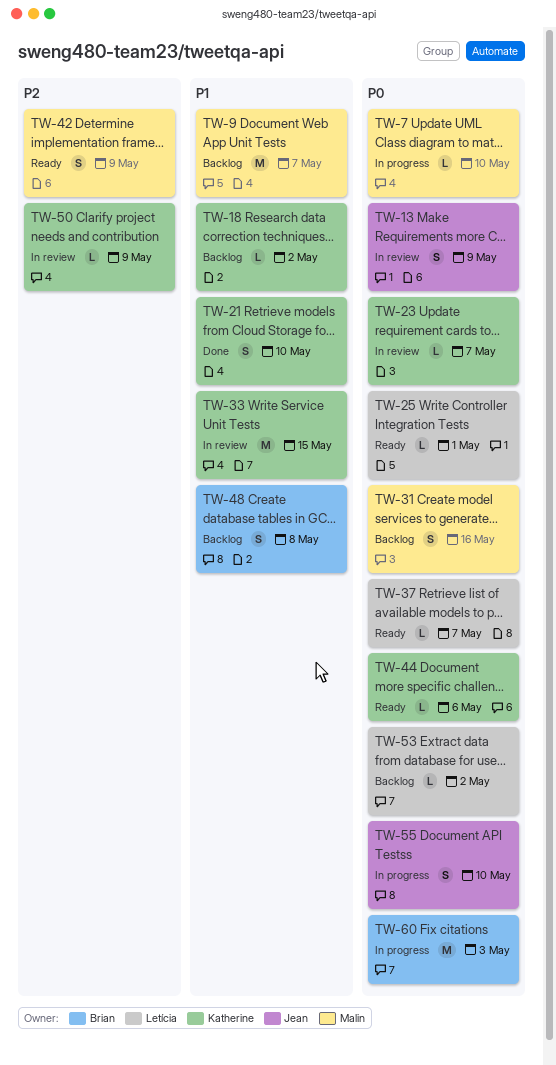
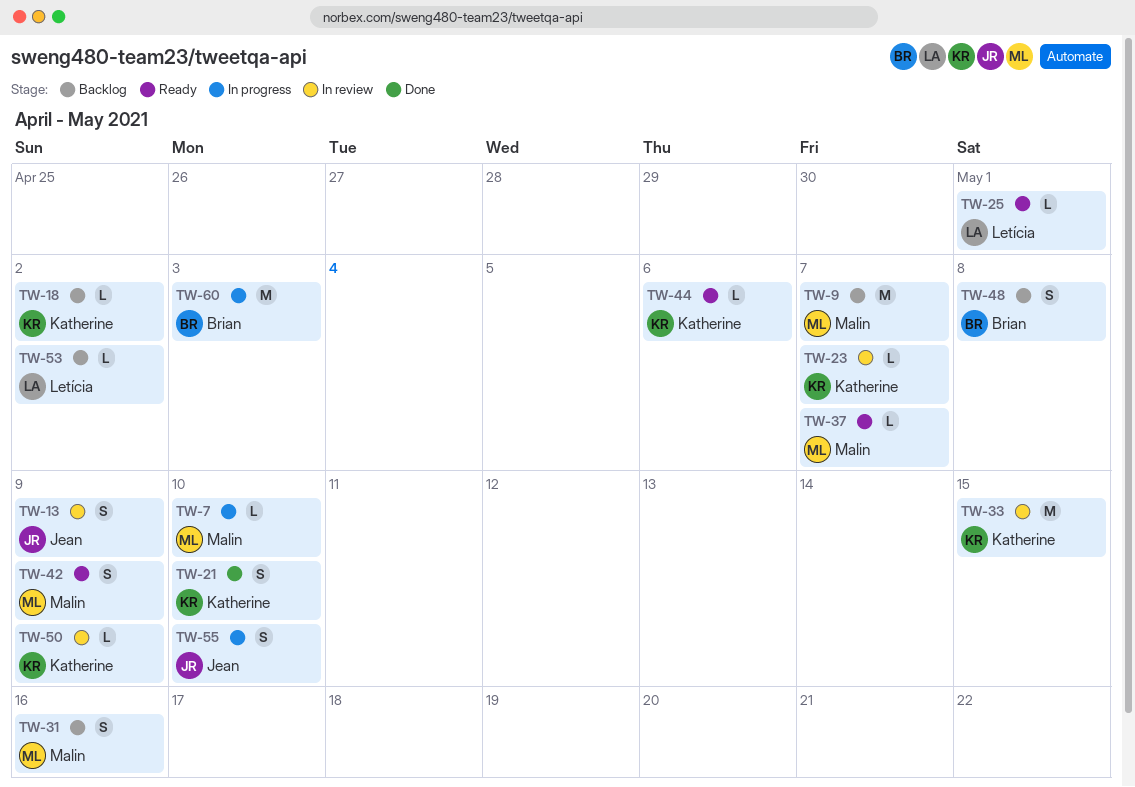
TW-37, owner: Letícia -> Malin

